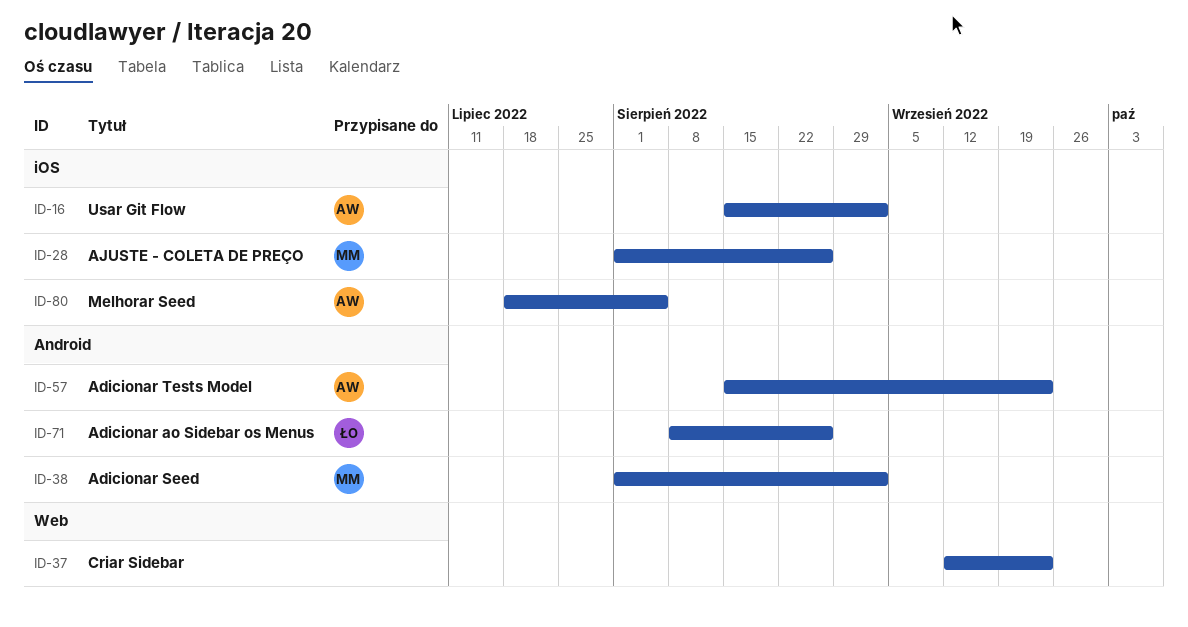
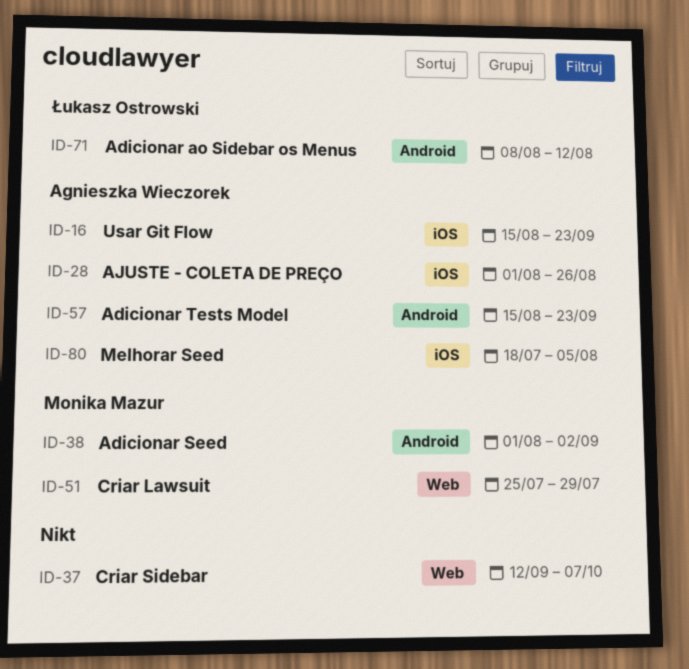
ID-16, due: Sep 2 -> Sep 23
ID-28, owner: Monika Mazur -> Agnieszka Wieczorek
ID-37, due: Sep 23 -> Oct 7
ID-51: none -> present
ID-71, due: Aug 26 -> Aug 12

